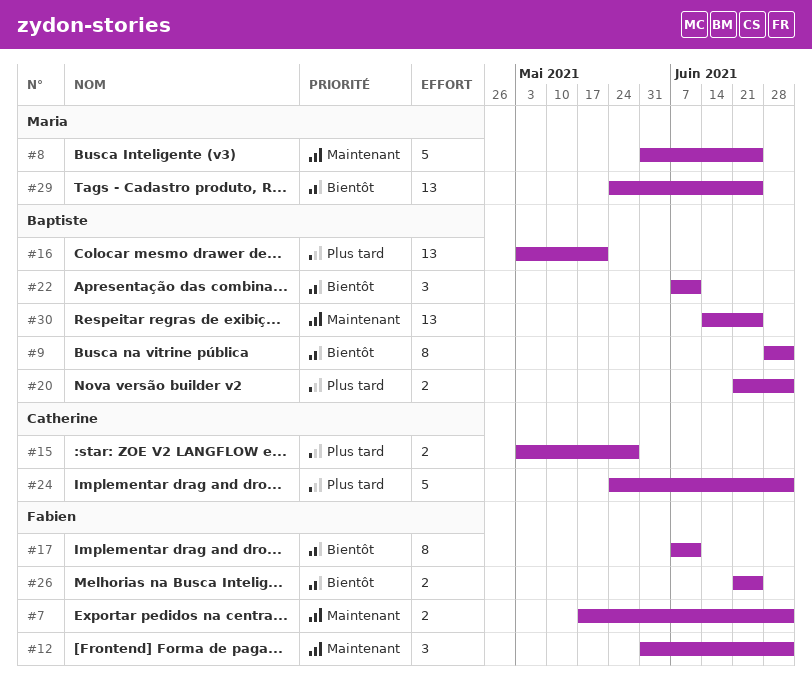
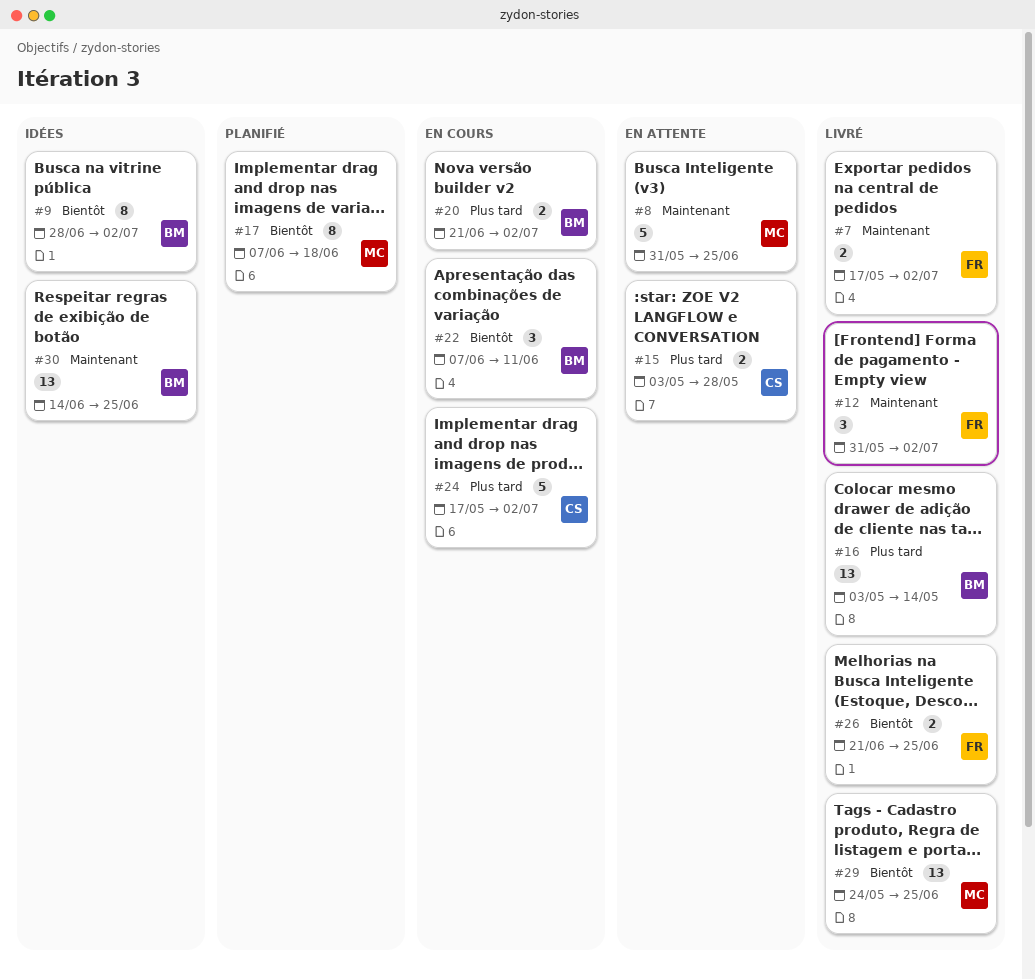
#16, due: May 21 -> May 14
#17, owner: Fabien -> Maria
#17, due: Jun 11 -> Jun 18
#24, start: May 24 -> May 17

